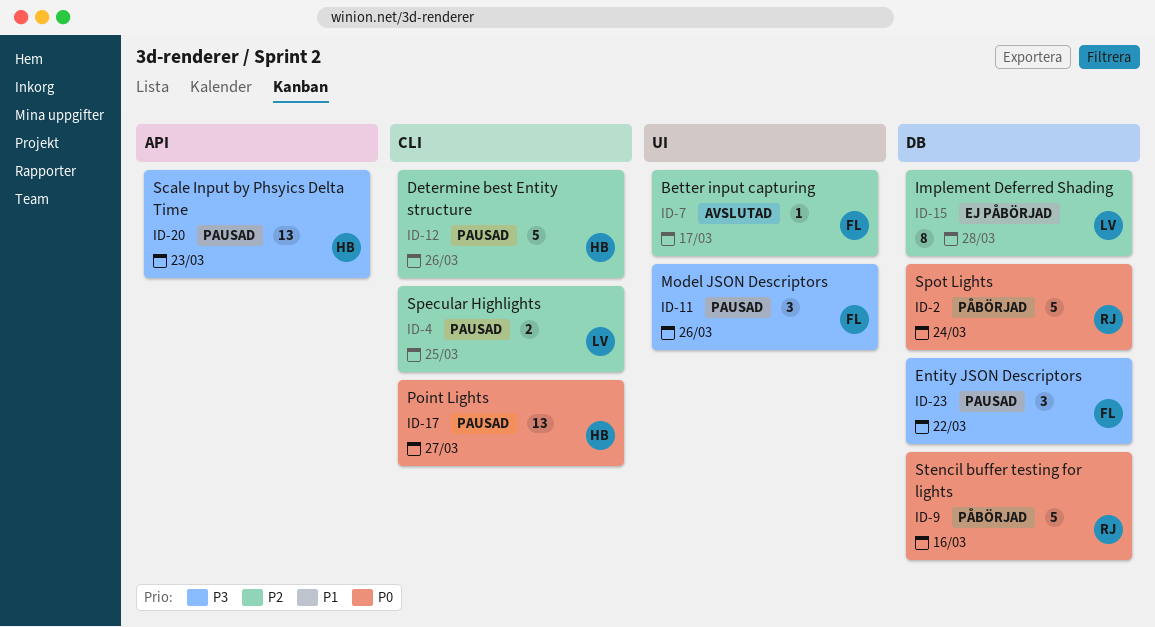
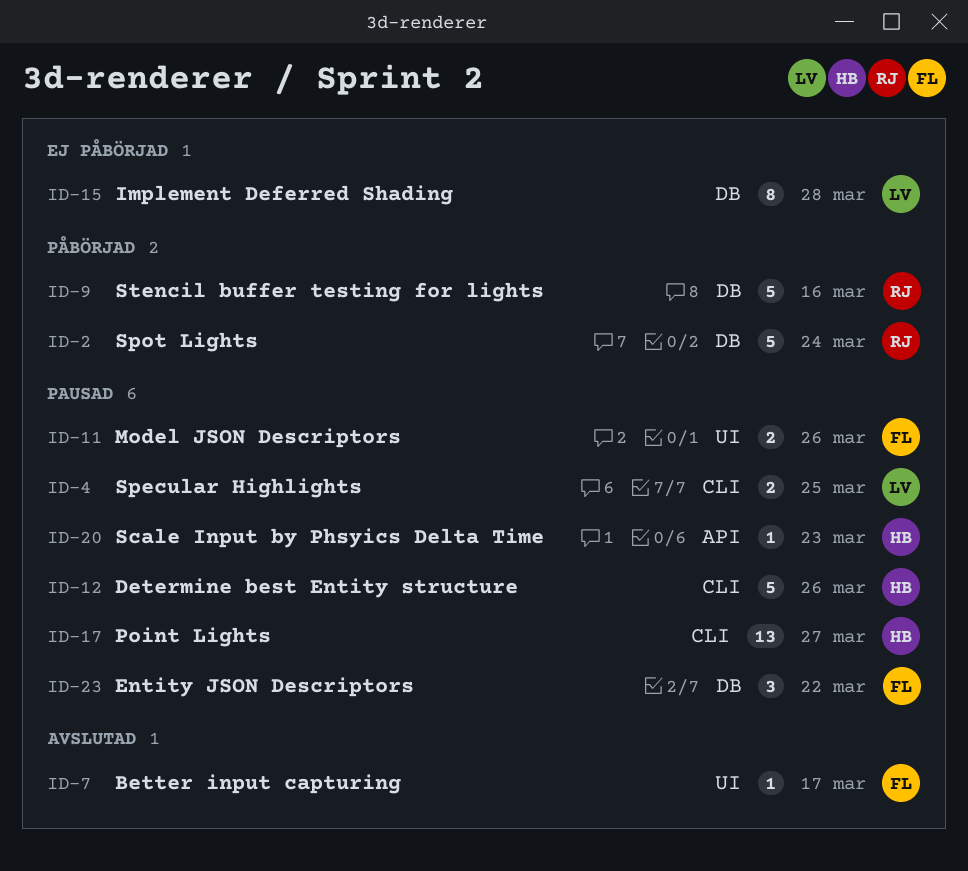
ID-11, estimate: 3 -> 2
ID-20, estimate: 13 -> 1

